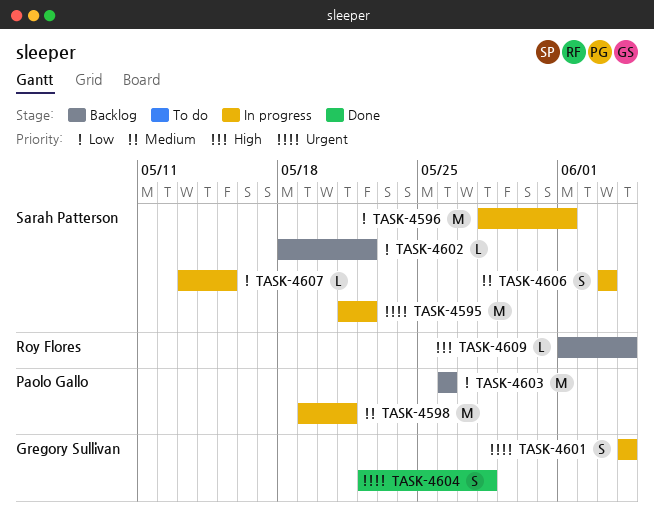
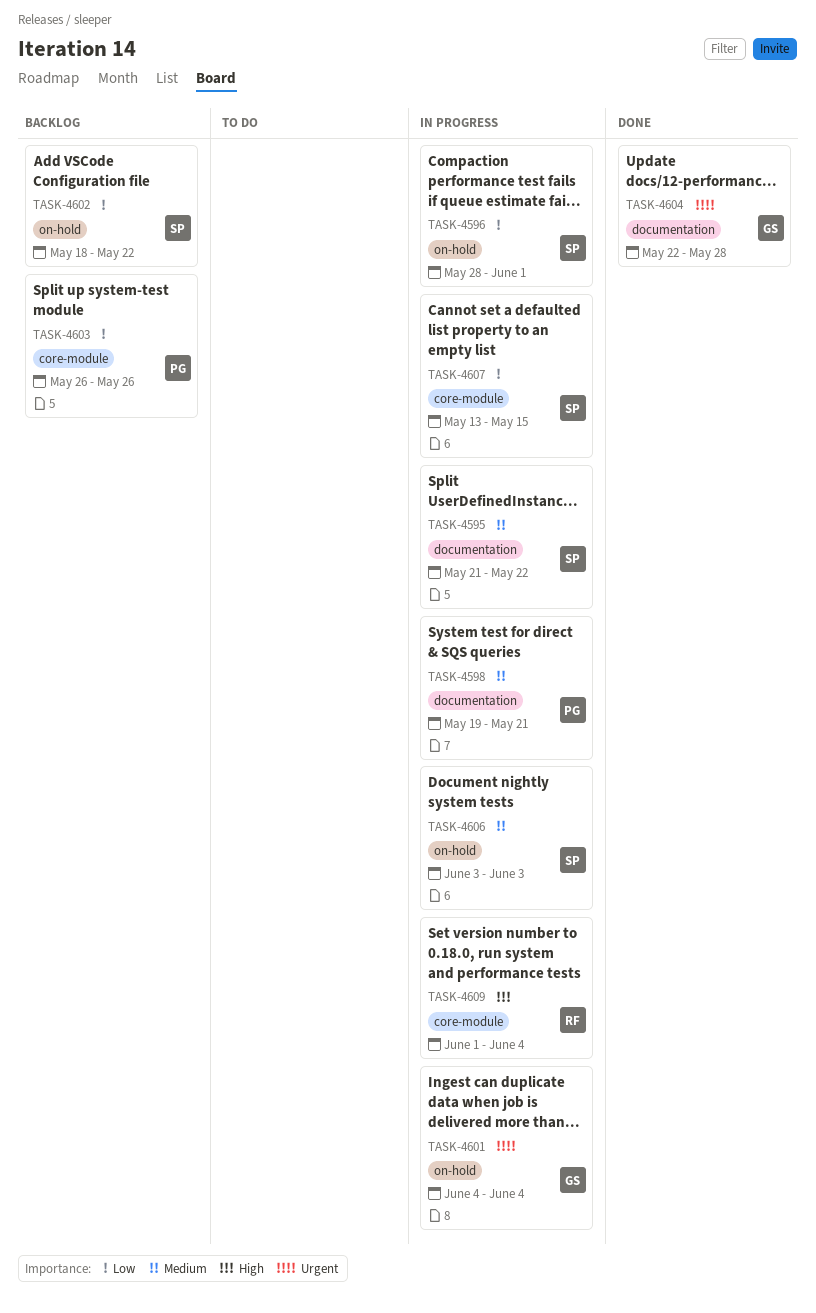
TASK-4595, priority: Urgent -> Medium
TASK-4609, status: Backlog -> In progress

